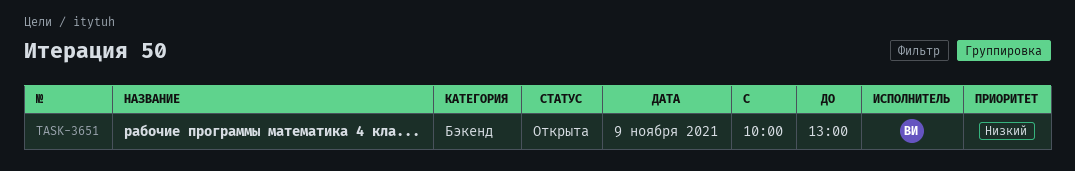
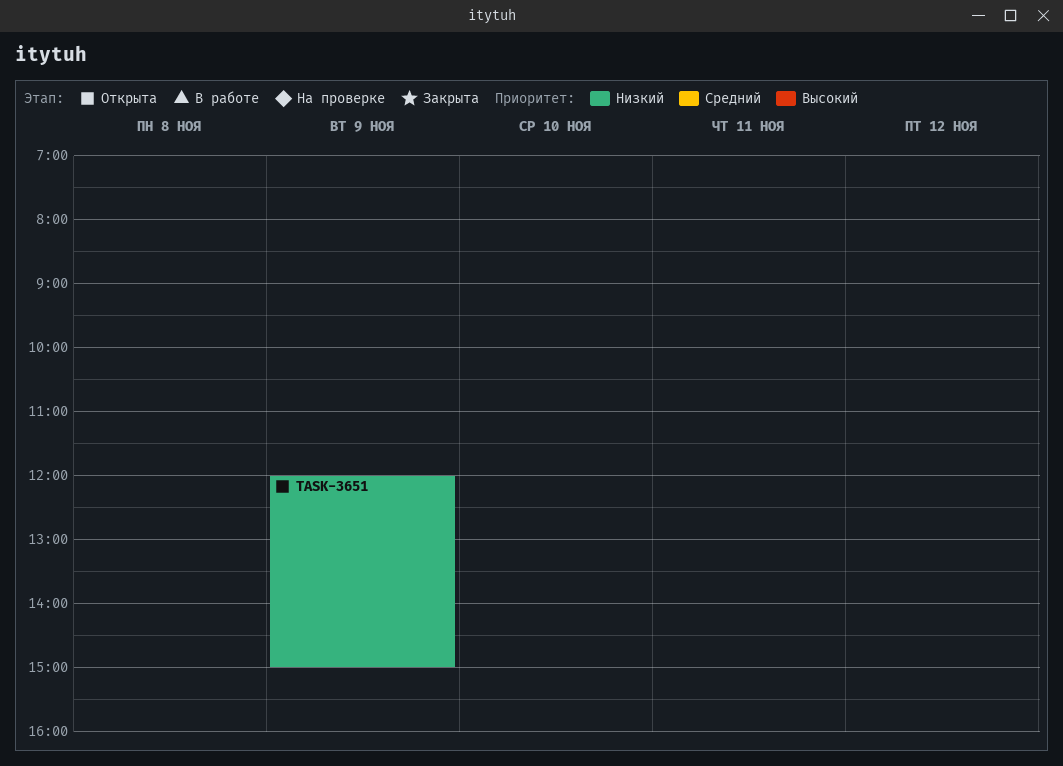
TASK-3651, begins: 10:00 -> 12:00
TASK-3651, ends: 13:00 -> 15:00

